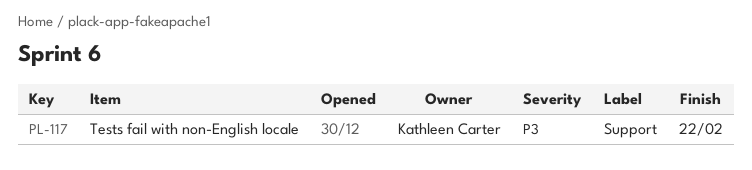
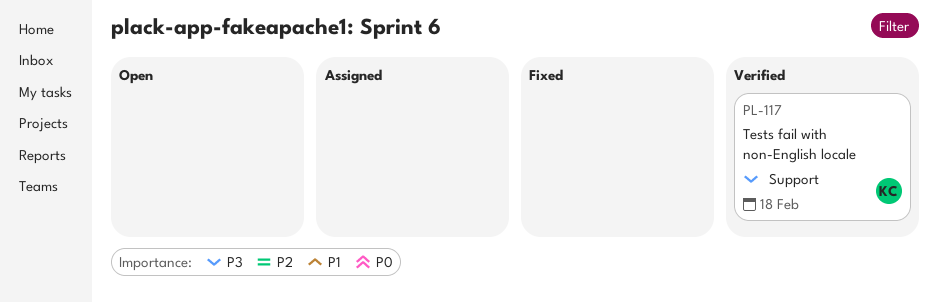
PL-117, due: Feb 22 -> Feb 18

